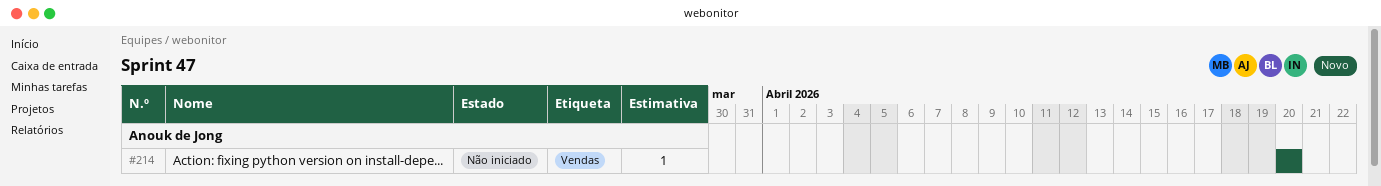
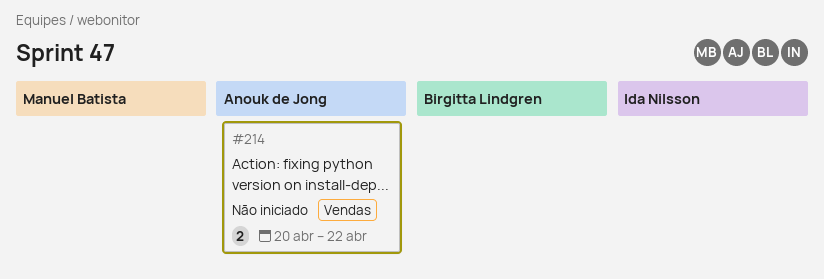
#214, estimate: 1 -> 2
#214, due: Apr 20 -> Apr 22

